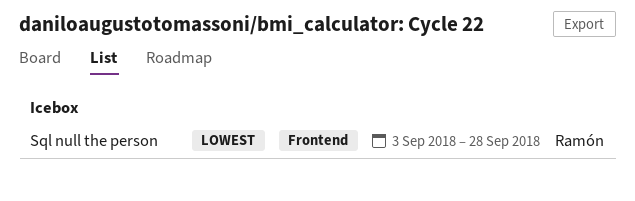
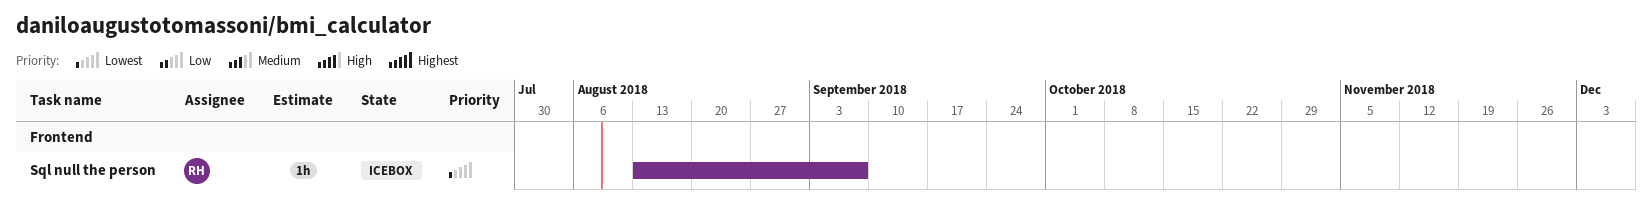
Sql null the person, start: Sep 3 -> Aug 13
Sql null the person, due: Sep 28 -> Sep 7

